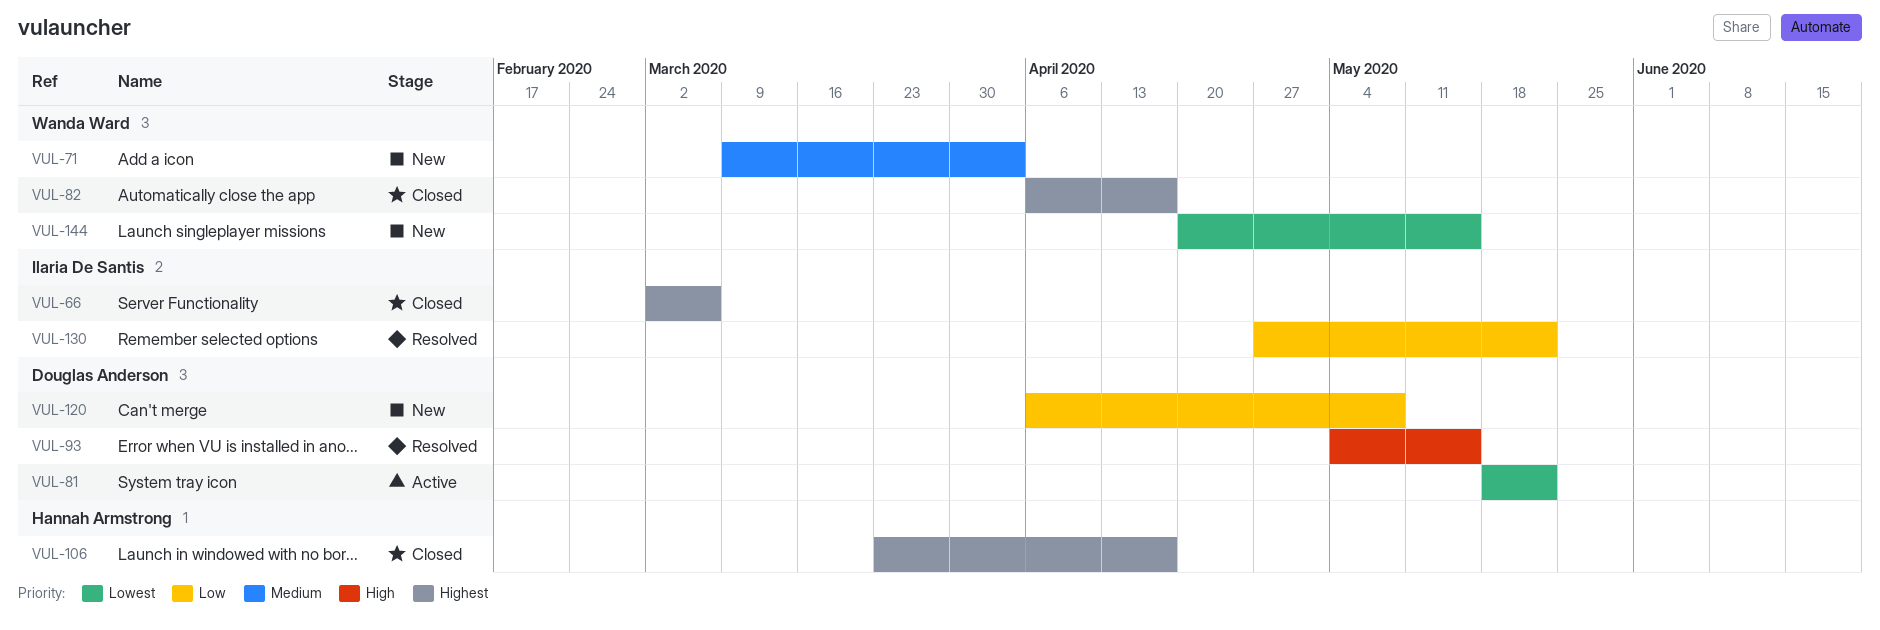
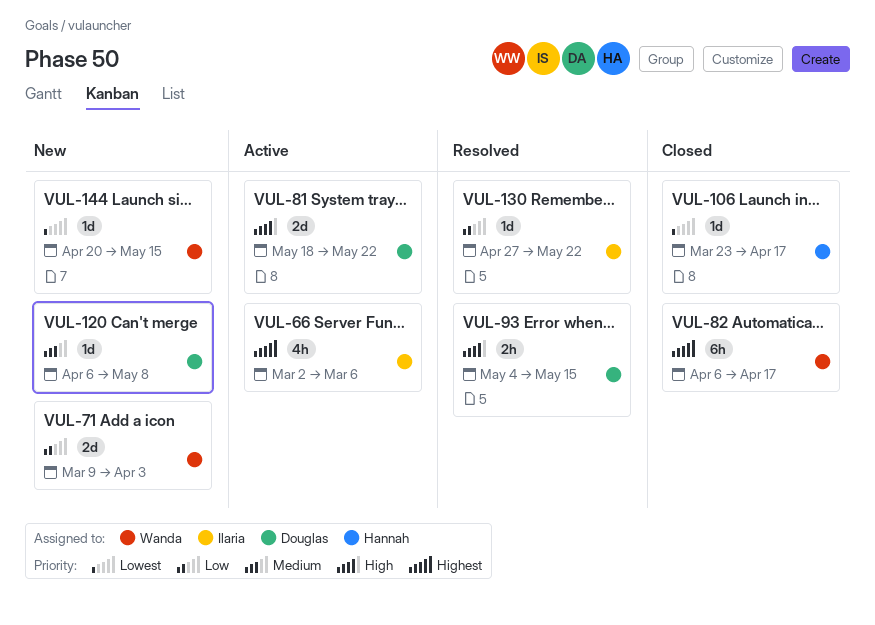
VUL-66, status: Closed -> Active
VUL-71, priority: Medium -> Low
VUL-81, priority: Lowest -> High
VUL-106, priority: Highest -> Lowest
VUL-120, priority: Low -> Medium

